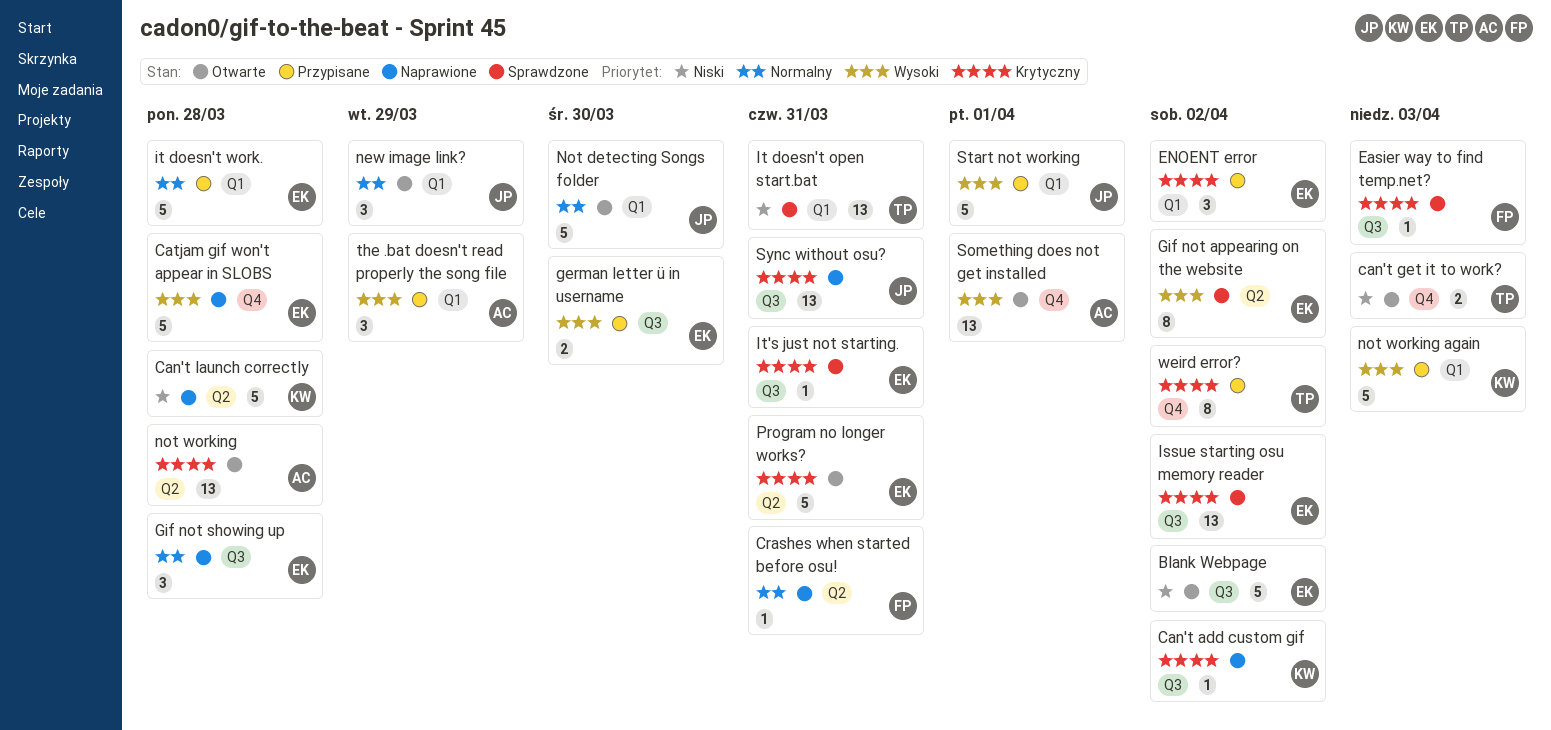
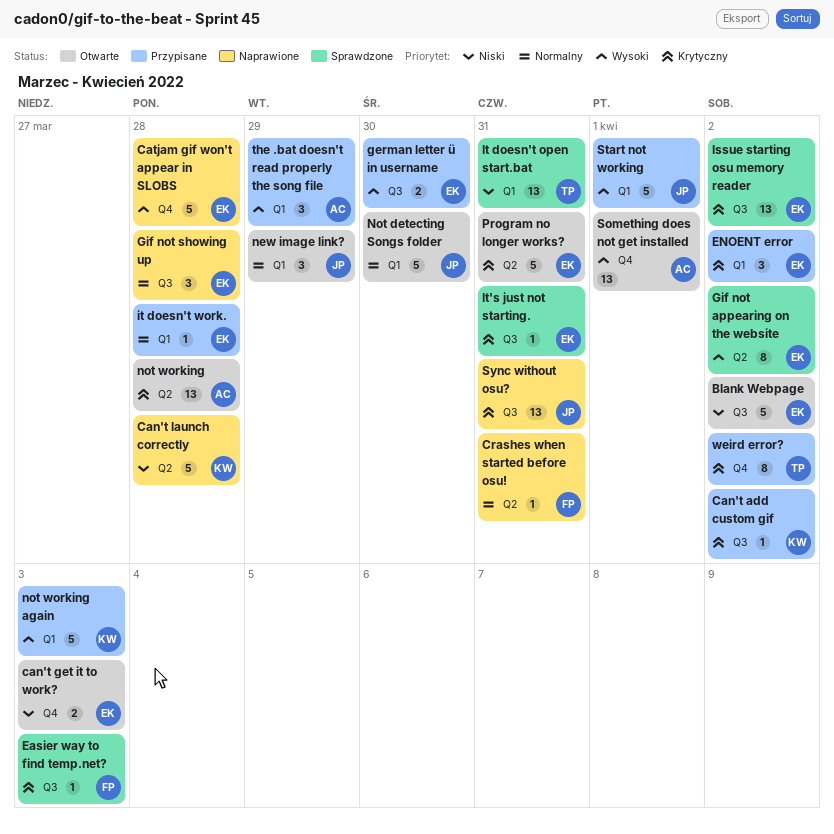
Can't add custom gif, status: Naprawione -> Przypisane
can't get it to work?, owner: TP -> EK
it doesn't work., estimate: 5 -> 1

